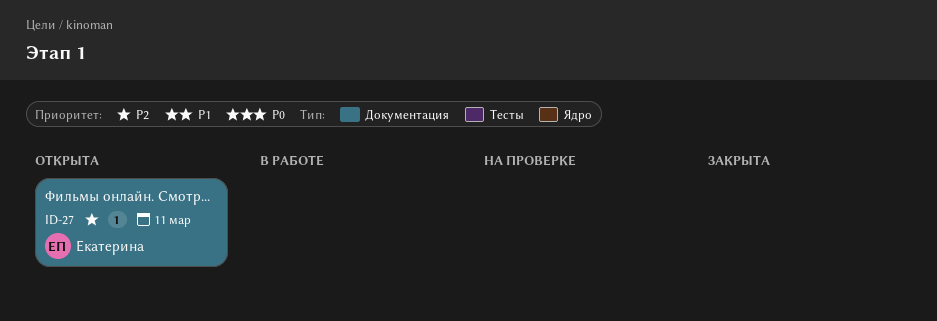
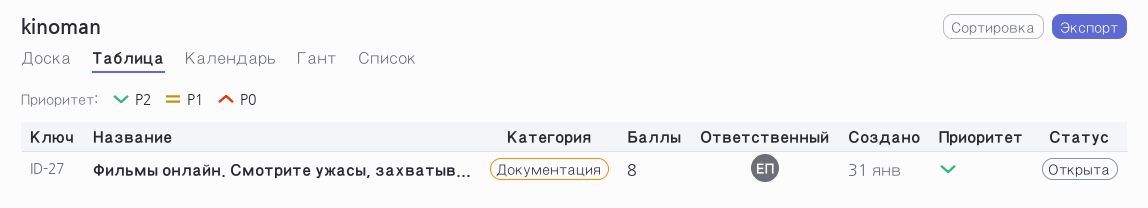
ID-27, estimate: 1 -> 8

